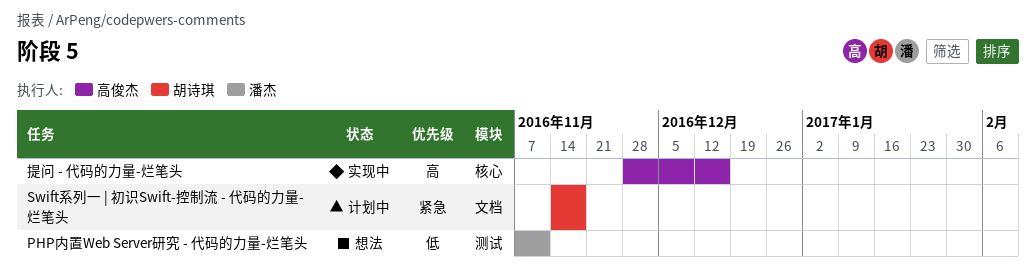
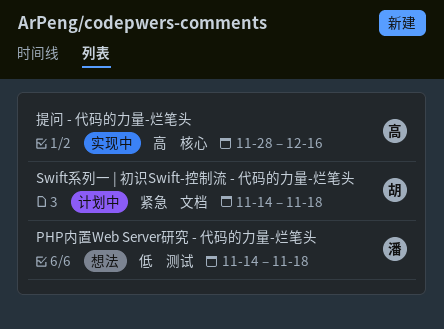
PHP内置Web Server研究 - 代码的力量-烂笔头, start: Nov 7 -> Nov 14
PHP内置Web Server研究 - 代码的力量-烂笔头, due: Nov 11 -> Nov 18

